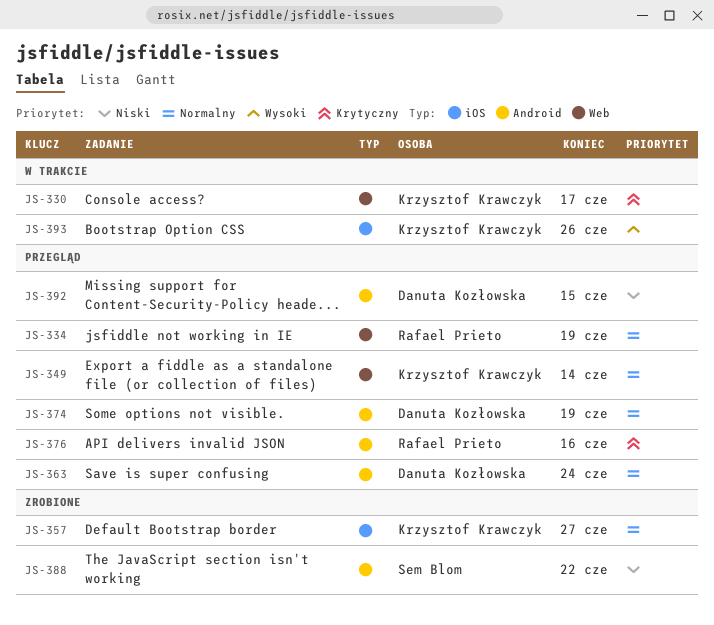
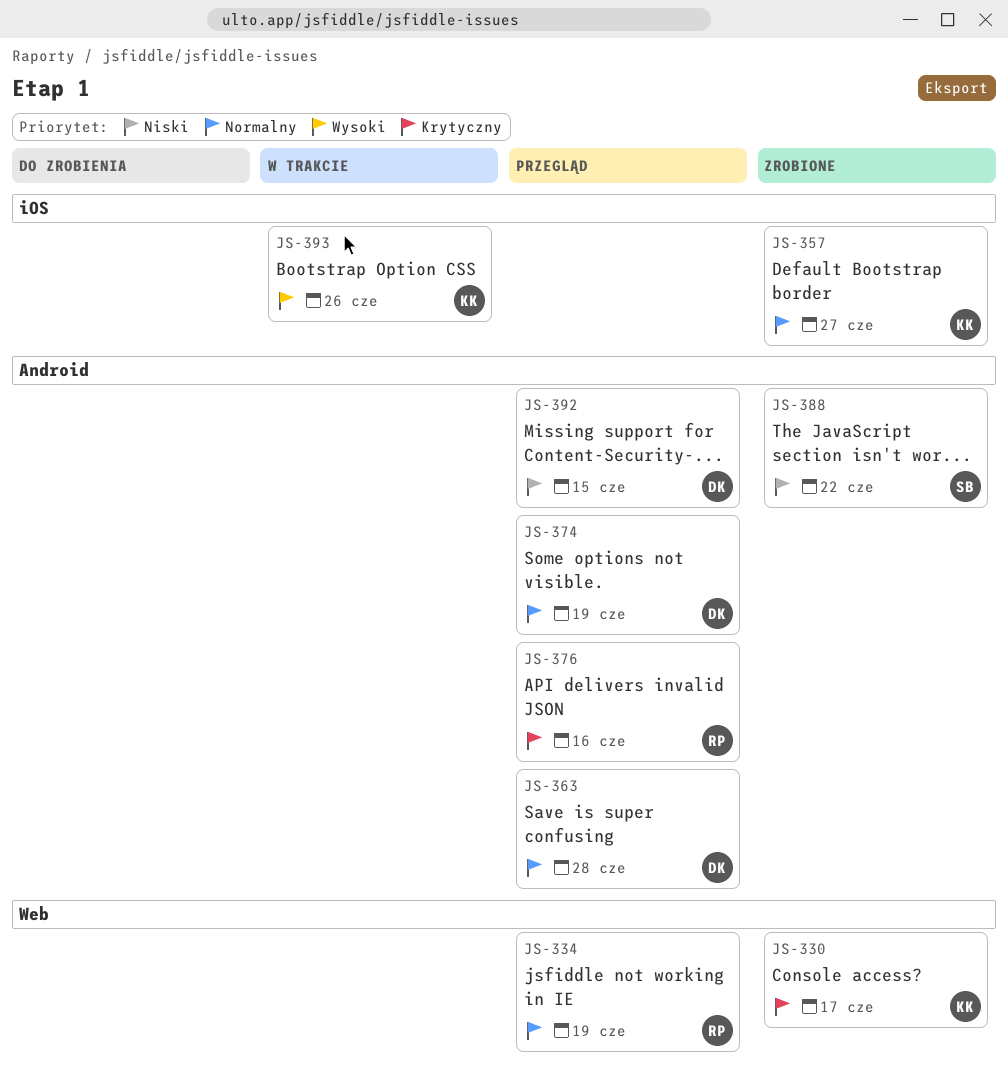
JS-330, status: W trakcie -> Zrobione
JS-349: present -> none
JS-363, due: Jun 24 -> Jun 28

